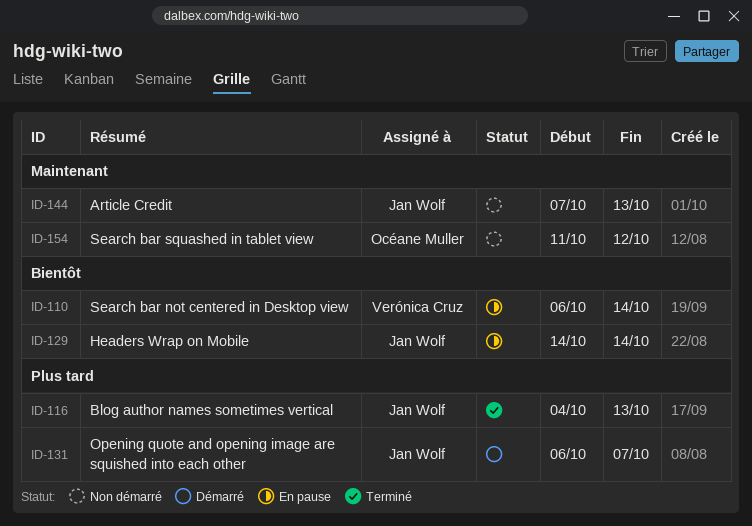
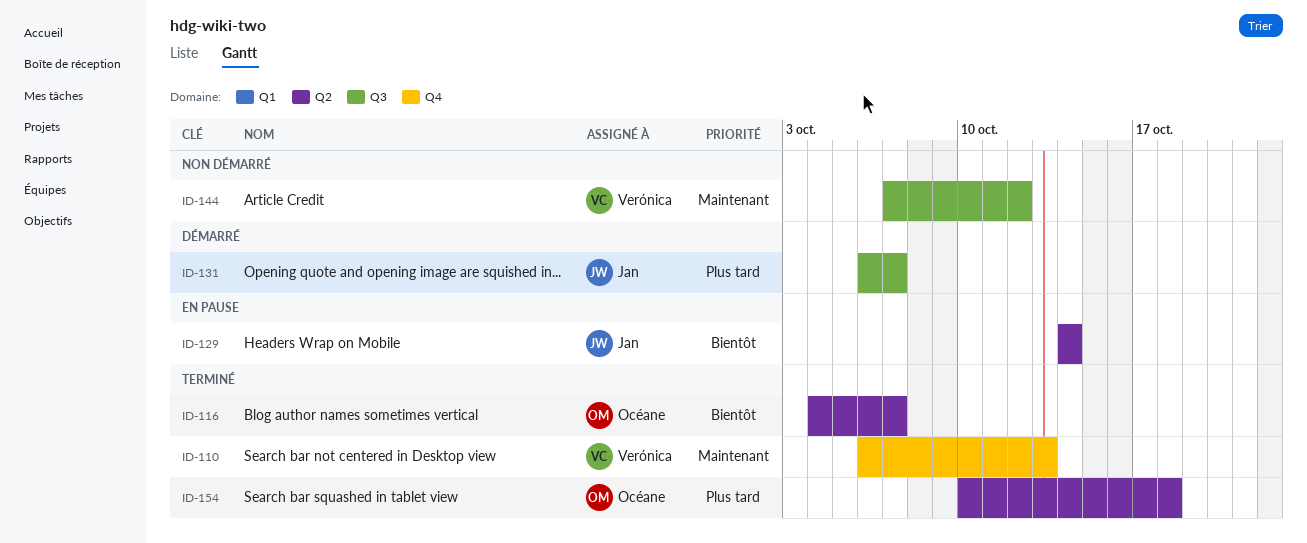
ID-110, status: En pause -> Terminé
ID-110, priority: Bientôt -> Maintenant
ID-110, due: Oct 14 -> Oct 13
ID-116, owner: Jan Wolf -> Océane Muller
ID-116, priority: Plus tard -> Bientôt
ID-116, due: Oct 13 -> Oct 7
ID-144, owner: Jan Wolf -> Verónica Cruz
ID-144, due: Oct 13 -> Oct 12
ID-154, status: Non démarré -> Terminé
ID-154, priority: Maintenant -> Plus tard
ID-154, start: Oct 11 -> Oct 10
ID-154, due: Oct 12 -> Oct 18

